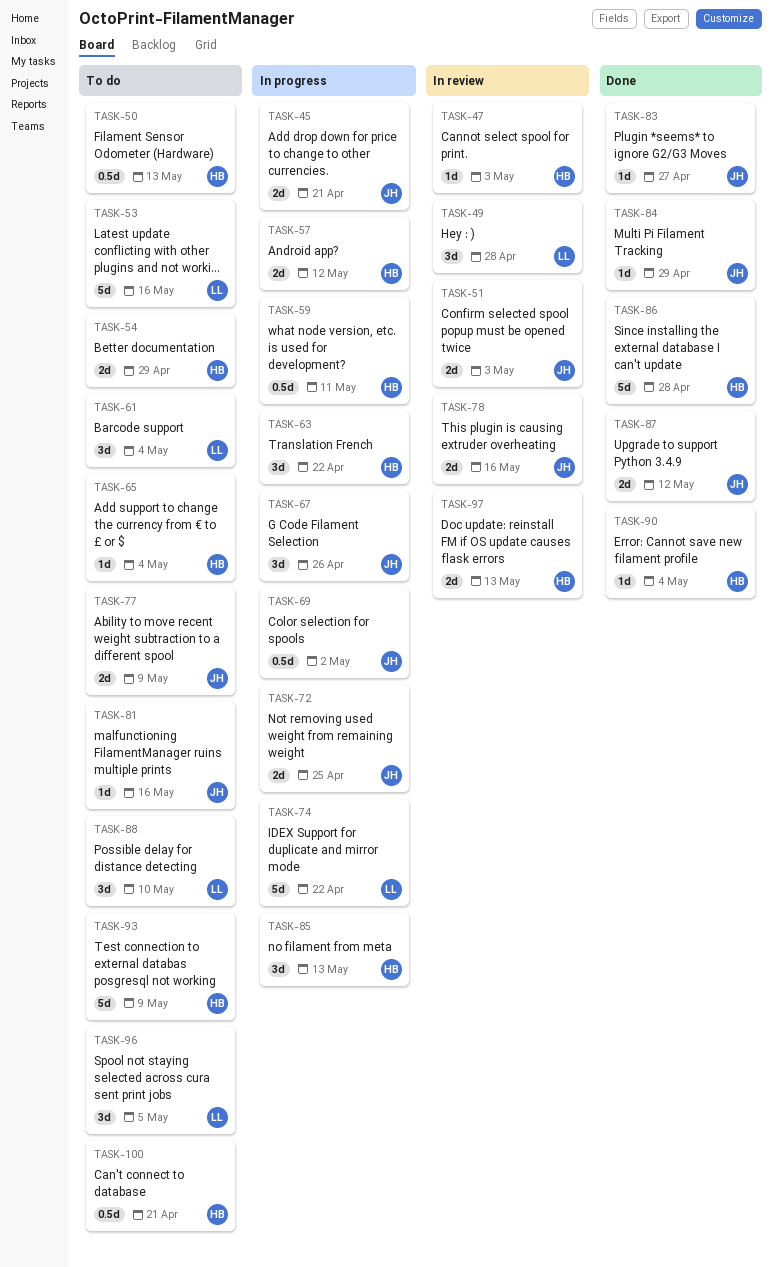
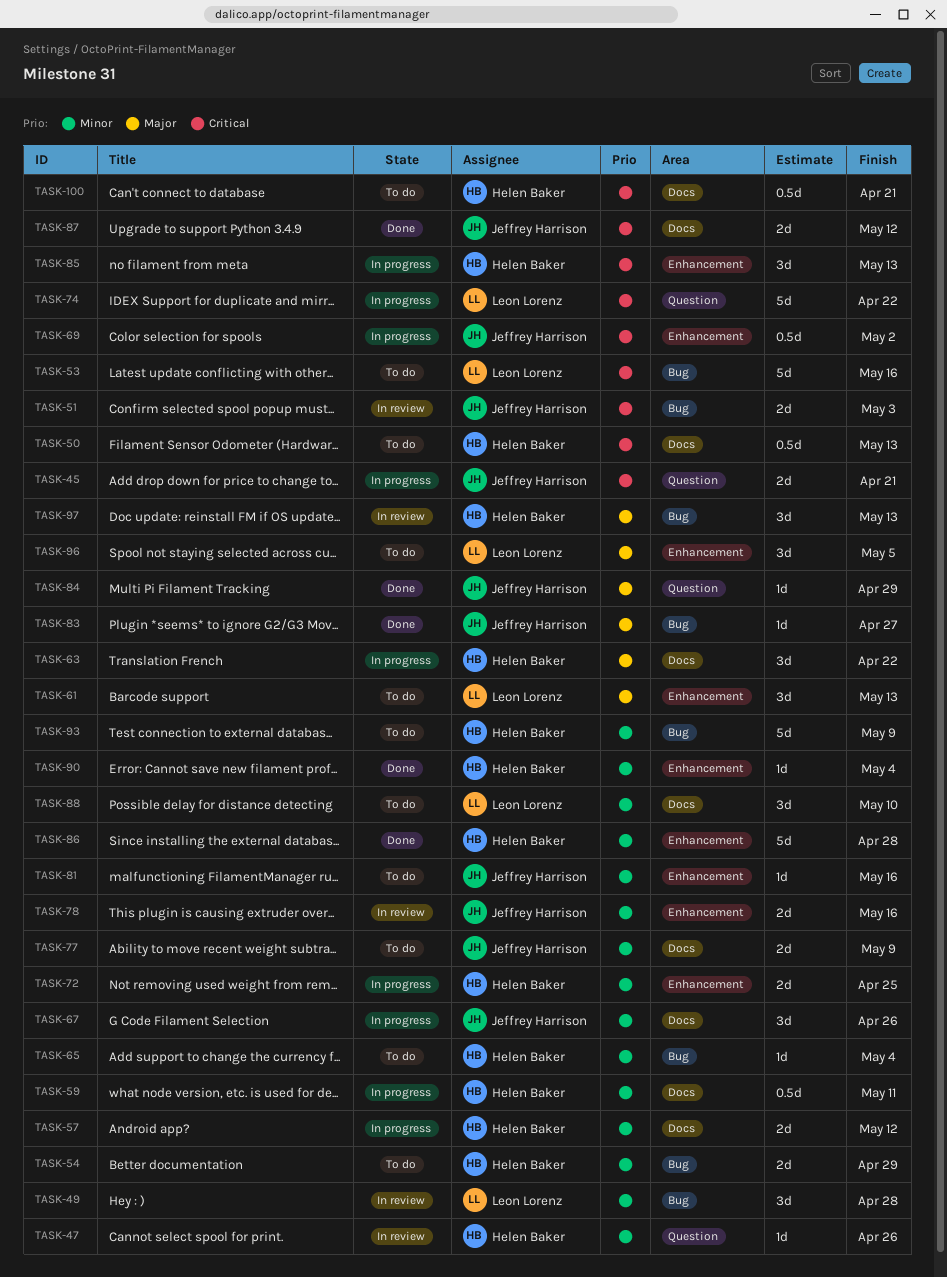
TASK-47, due: May 3 -> Apr 26
TASK-61, due: May 4 -> May 13
TASK-72, owner: Jeffrey Harrison -> Helen Baker
TASK-97, estimate: 2d -> 3d

